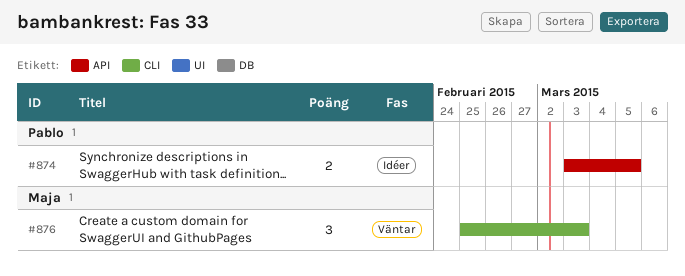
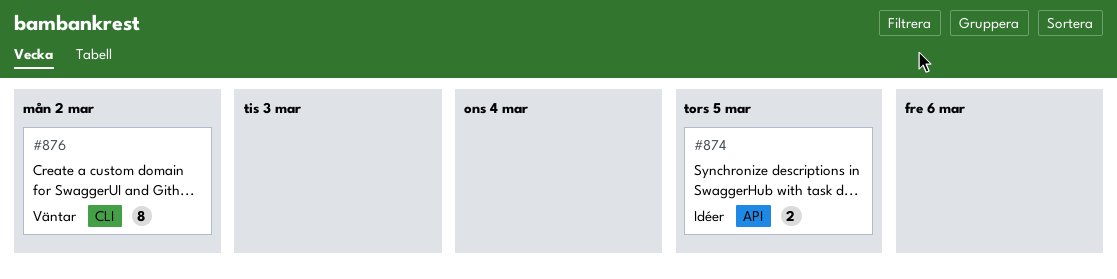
#876, estimate: 3 -> 8
#876, due: Mar 3 -> Mar 2

